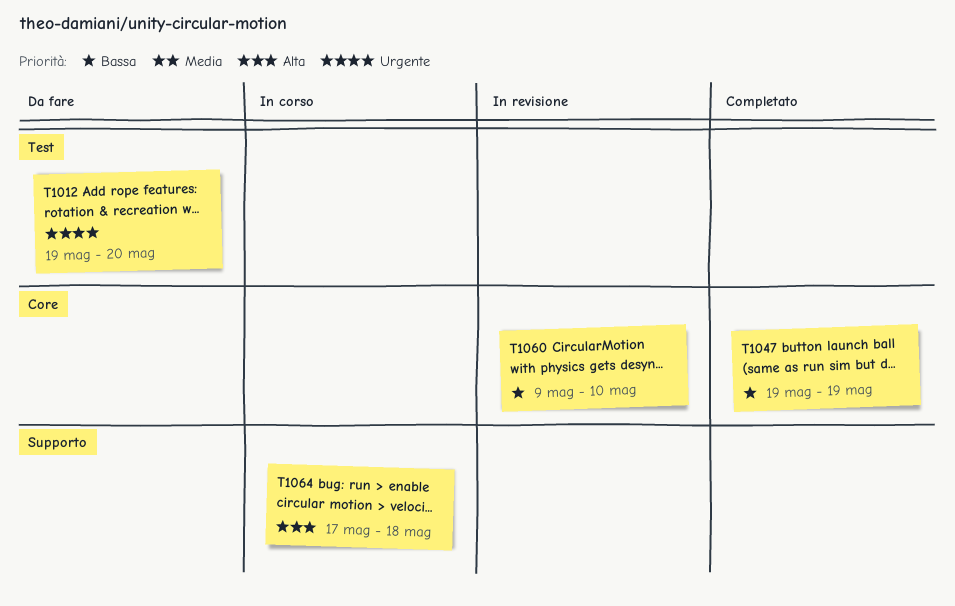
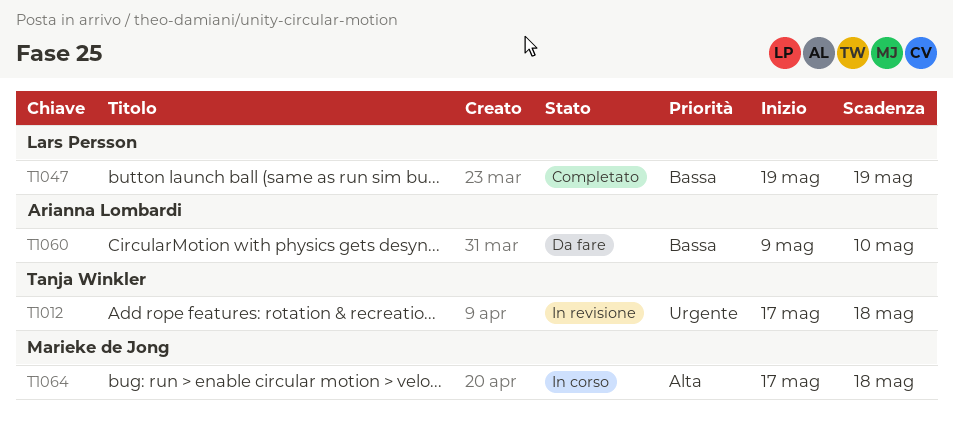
T1012, status: Da fare -> In revisione
T1012, start: May 19 -> May 17
T1012, due: May 20 -> May 18
T1060, status: In revisione -> Da fare

